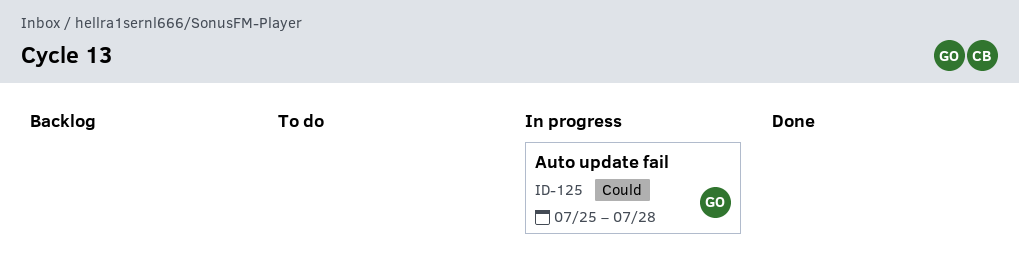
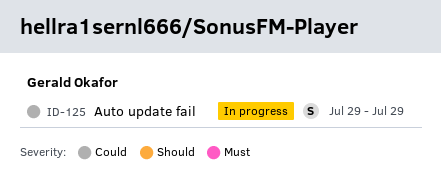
ID-125, start: Jul 25 -> Jul 29
ID-125, due: Jul 28 -> Jul 29

